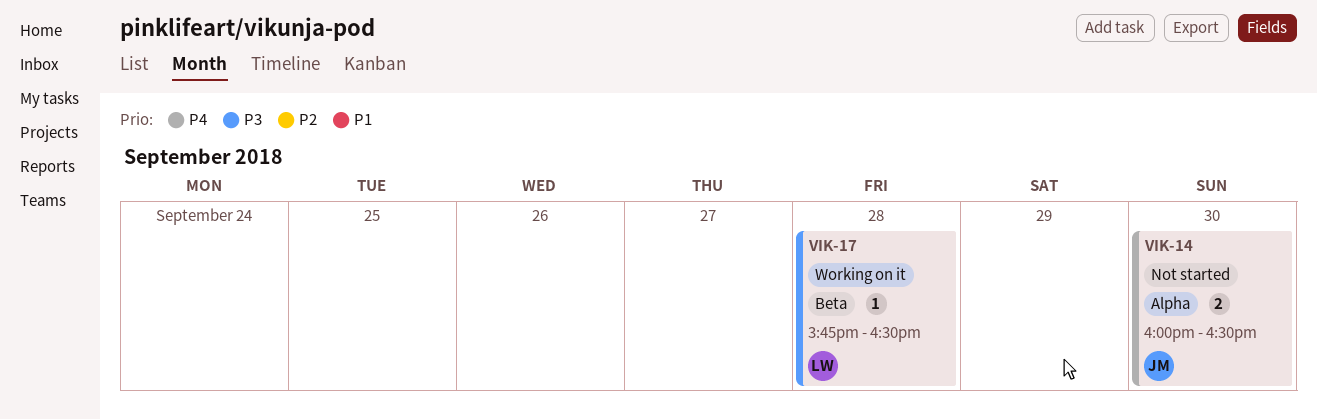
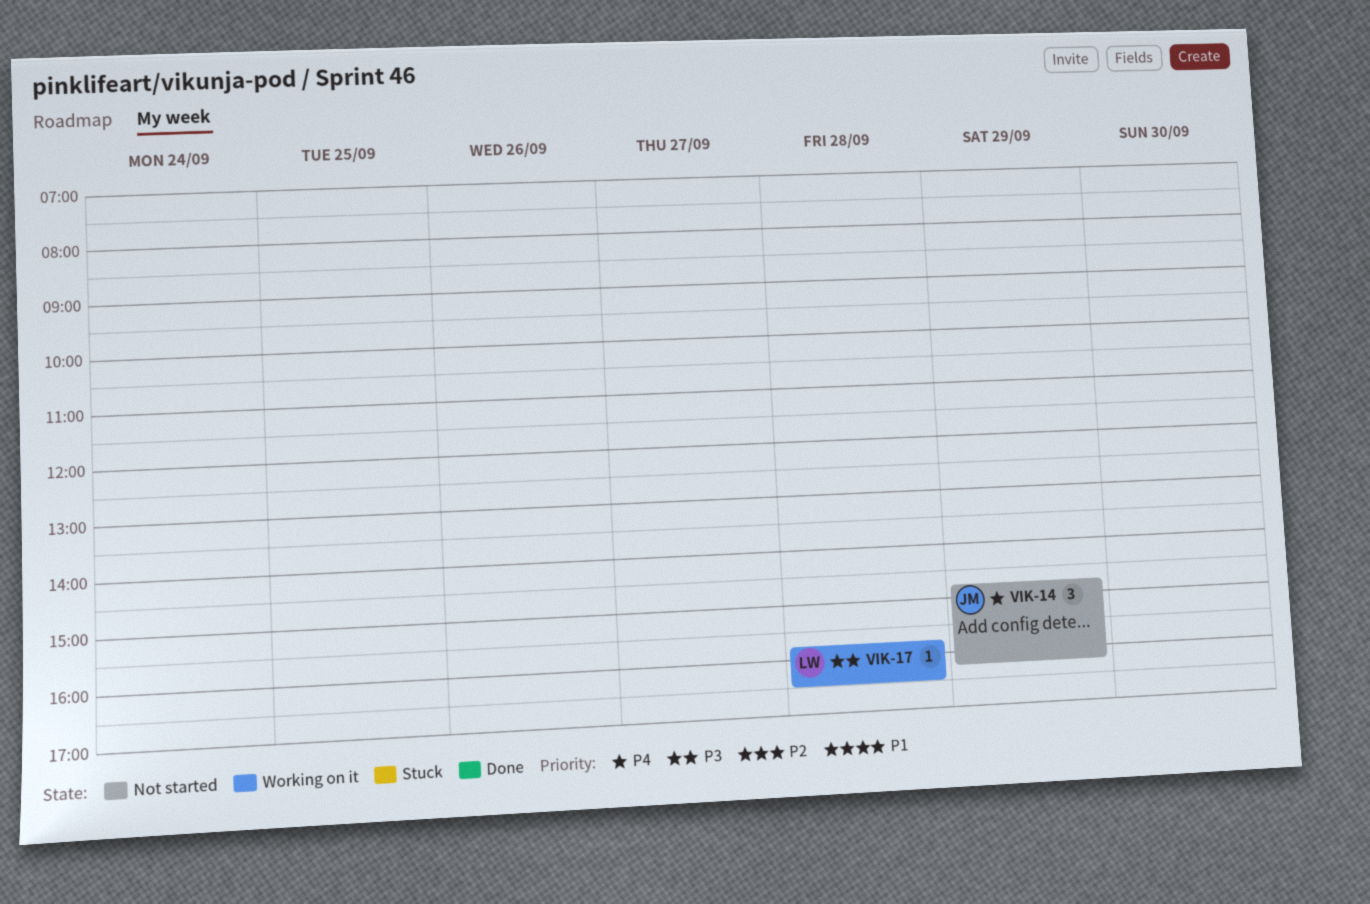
VIK-14, estimate: 2 -> 3
VIK-14, day: Sep 30 -> Sep 29
VIK-14, begins: 16:00 -> 14:45
VIK-14, ends: 16:30 -> 16:15

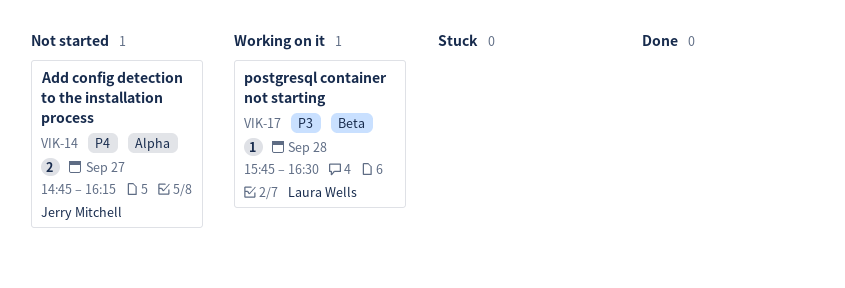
VIK-14, estimate: 3 -> 2
VIK-14, day: Sep 29 -> Sep 27

